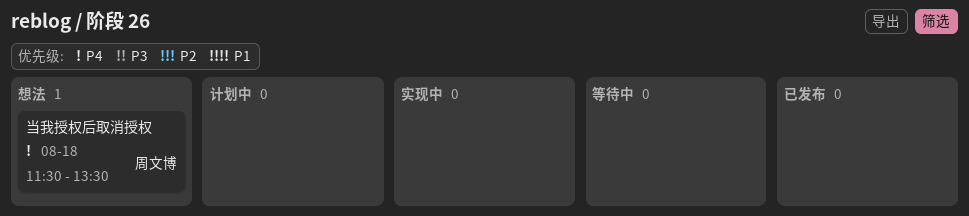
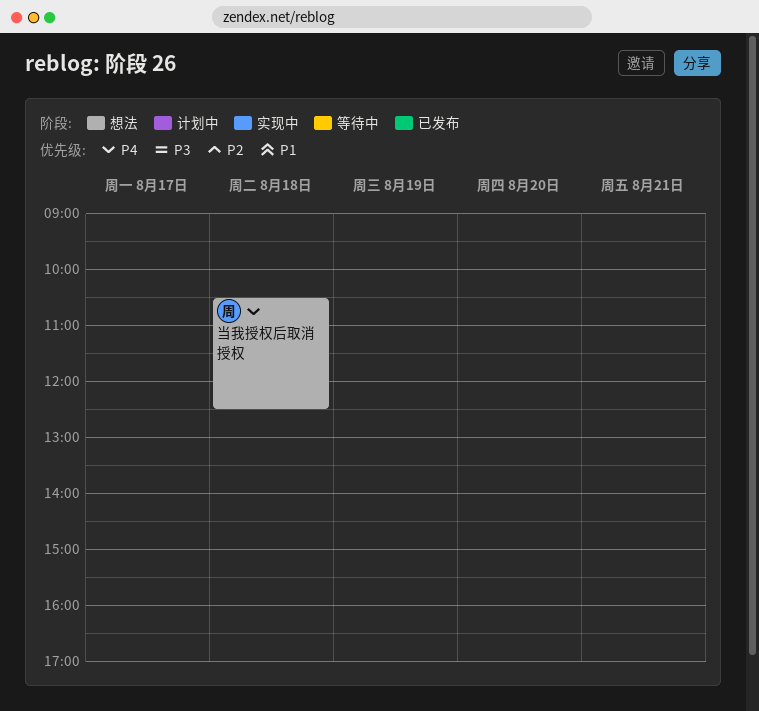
当我授权后取消授权, begins: 11:30 -> 10:30
当我授权后取消授权, ends: 13:30 -> 12:30

